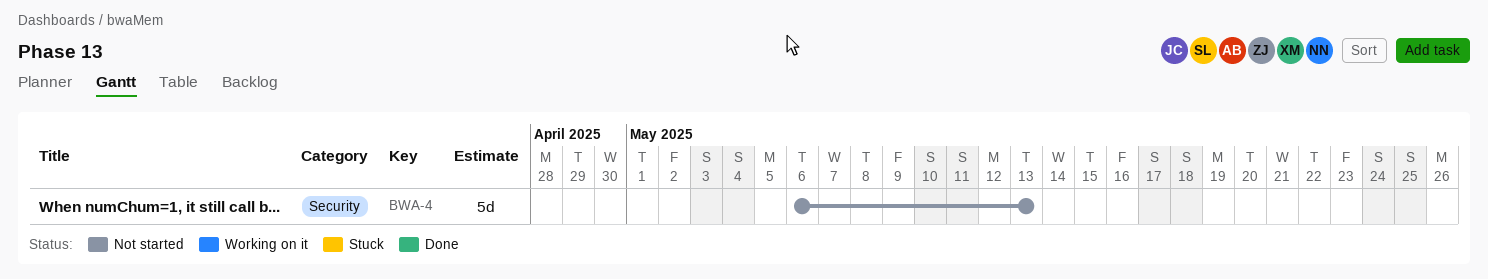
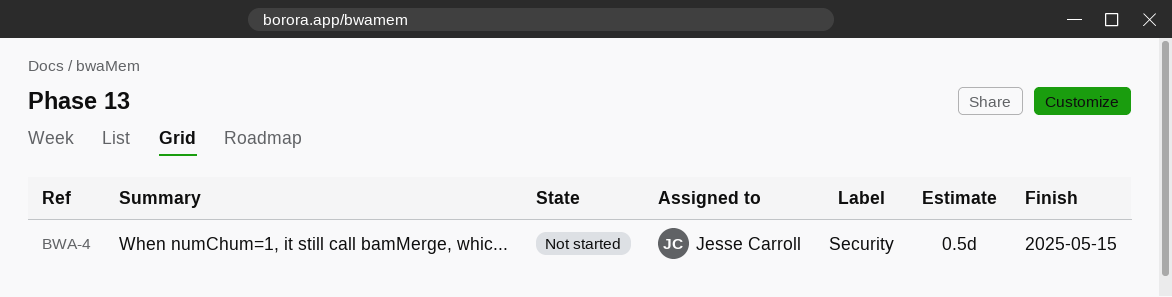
BWA-4, estimate: 5d -> 0.5d
BWA-4, due: May 13 -> May 15

